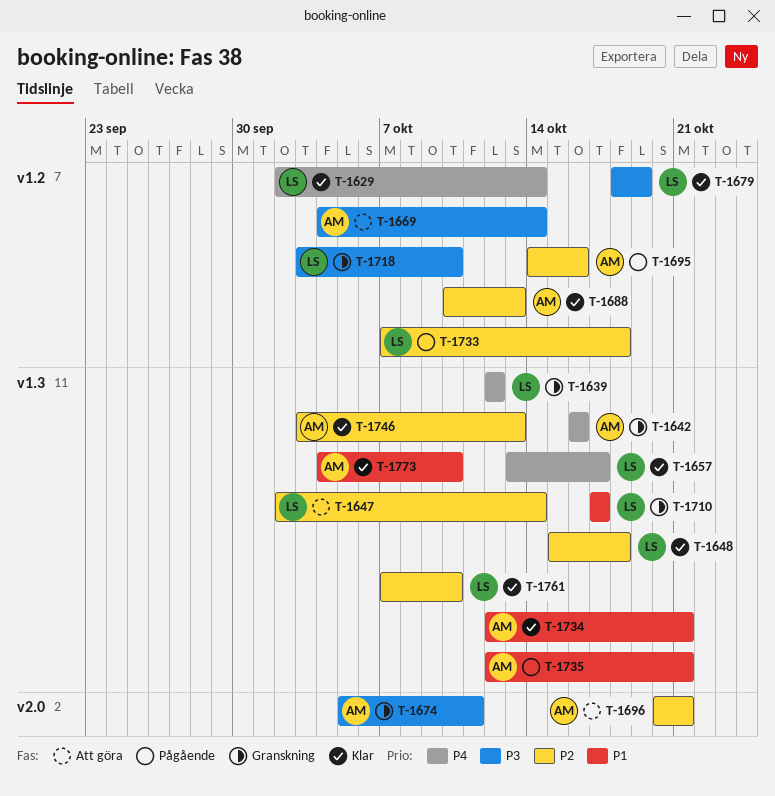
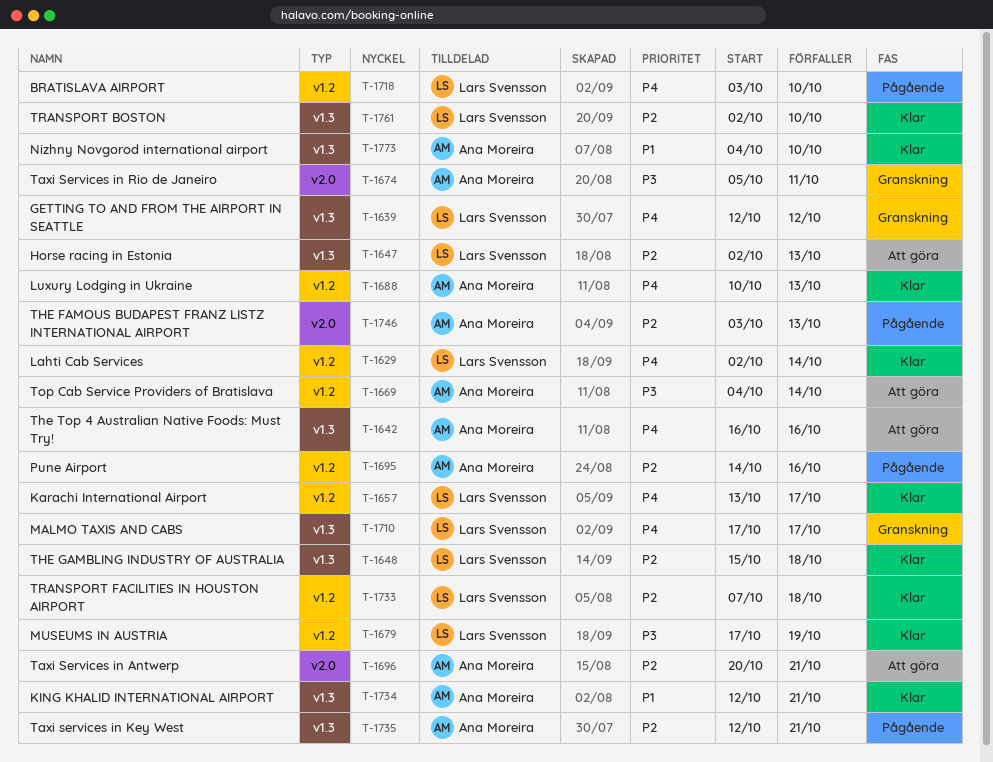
T-1642, status: Granskning -> Att göra
T-1647, due: Oct 14 -> Oct 13
T-1657, label: v1.3 -> v1.2
T-1679, start: Oct 18 -> Oct 17
T-1688, priority: P2 -> P4
T-1710, priority: P1 -> P4
T-1718, status: Granskning -> Pågående
T-1718, priority: P3 -> P4
T-1733, status: Pågående -> Klar
T-1735, priority: P1 -> P2
T-1746, status: Klar -> Pågående
T-1746, label: v1.3 -> v2.0
T-1761, start: Oct 7 -> Oct 2

